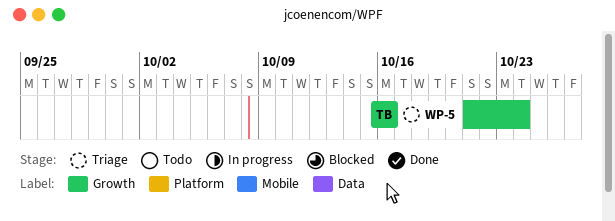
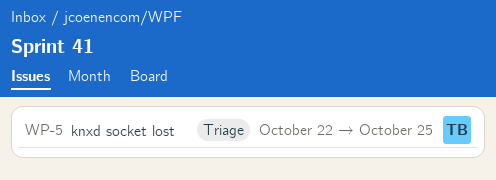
WP-5, start: Oct 21 -> Oct 22
WP-5, due: Oct 24 -> Oct 25

